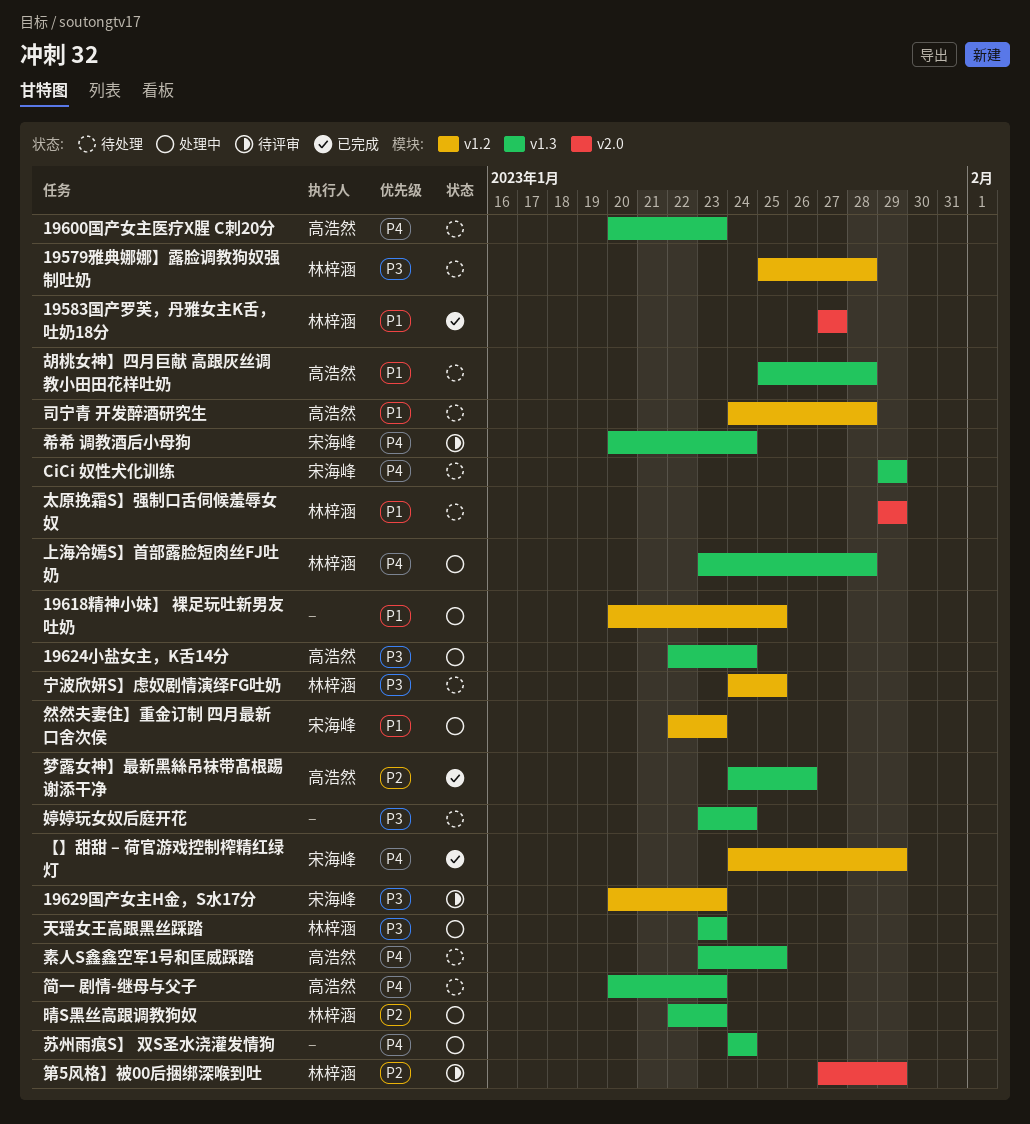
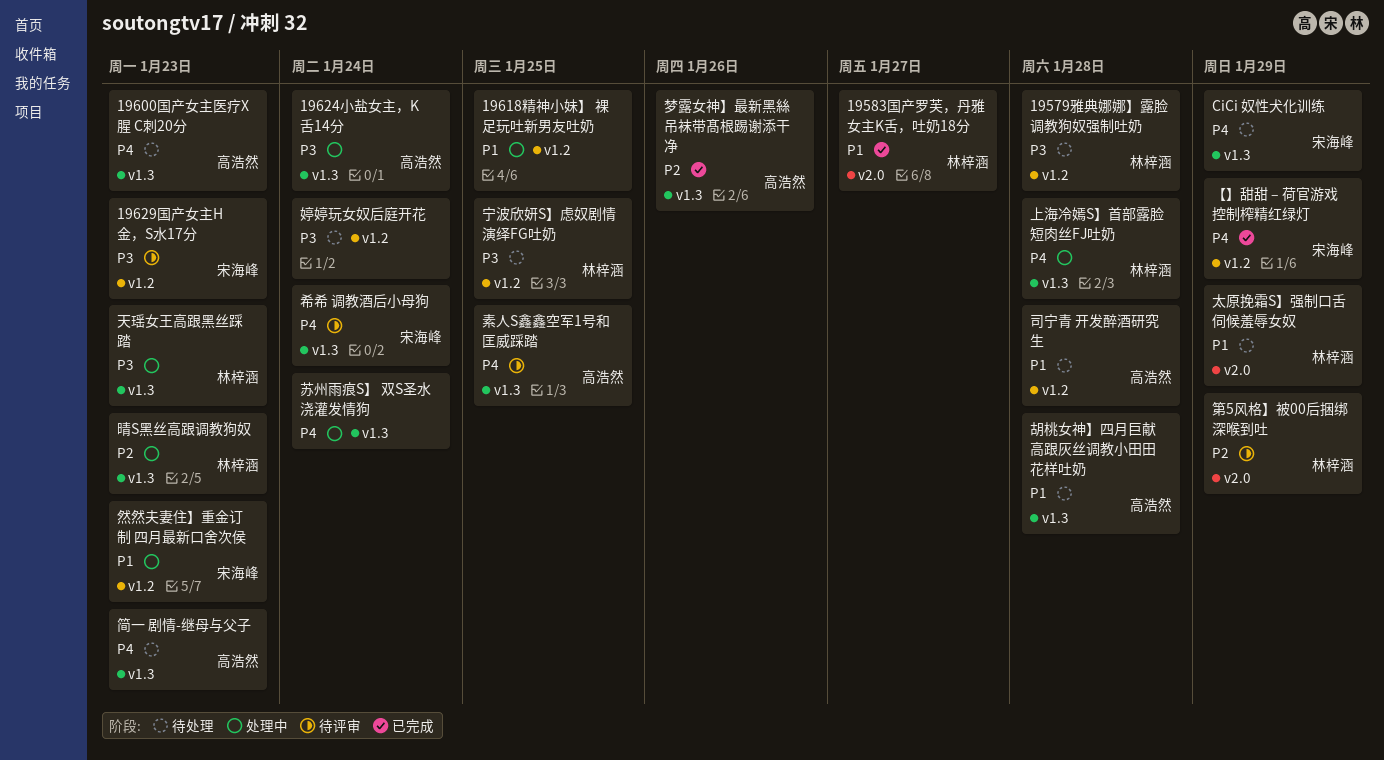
婷婷玩女奴后庭开花, label: v1.3 -> v1.2
素人S鑫鑫空军1号和匡威踩踏, status: 待处理 -> 待评审

